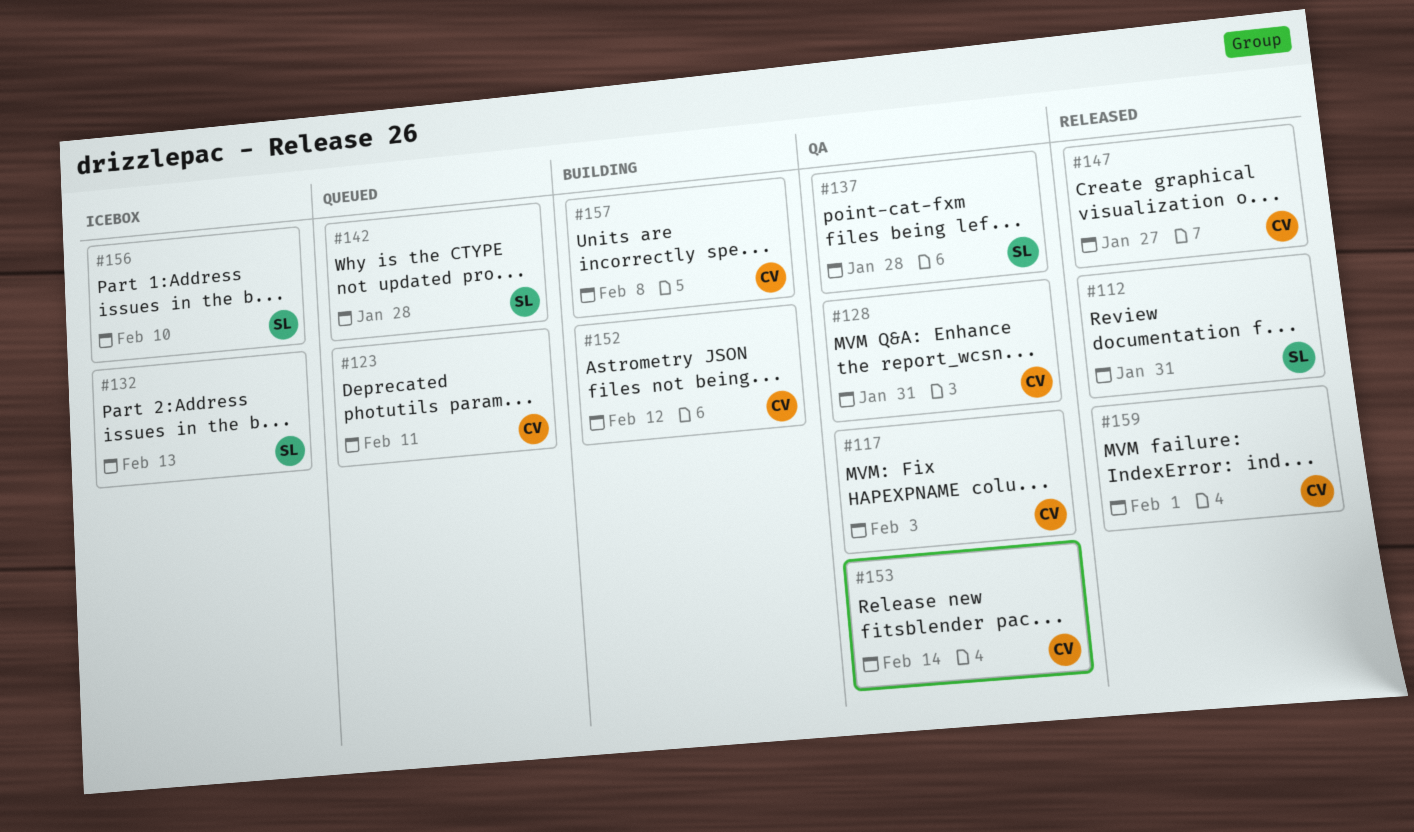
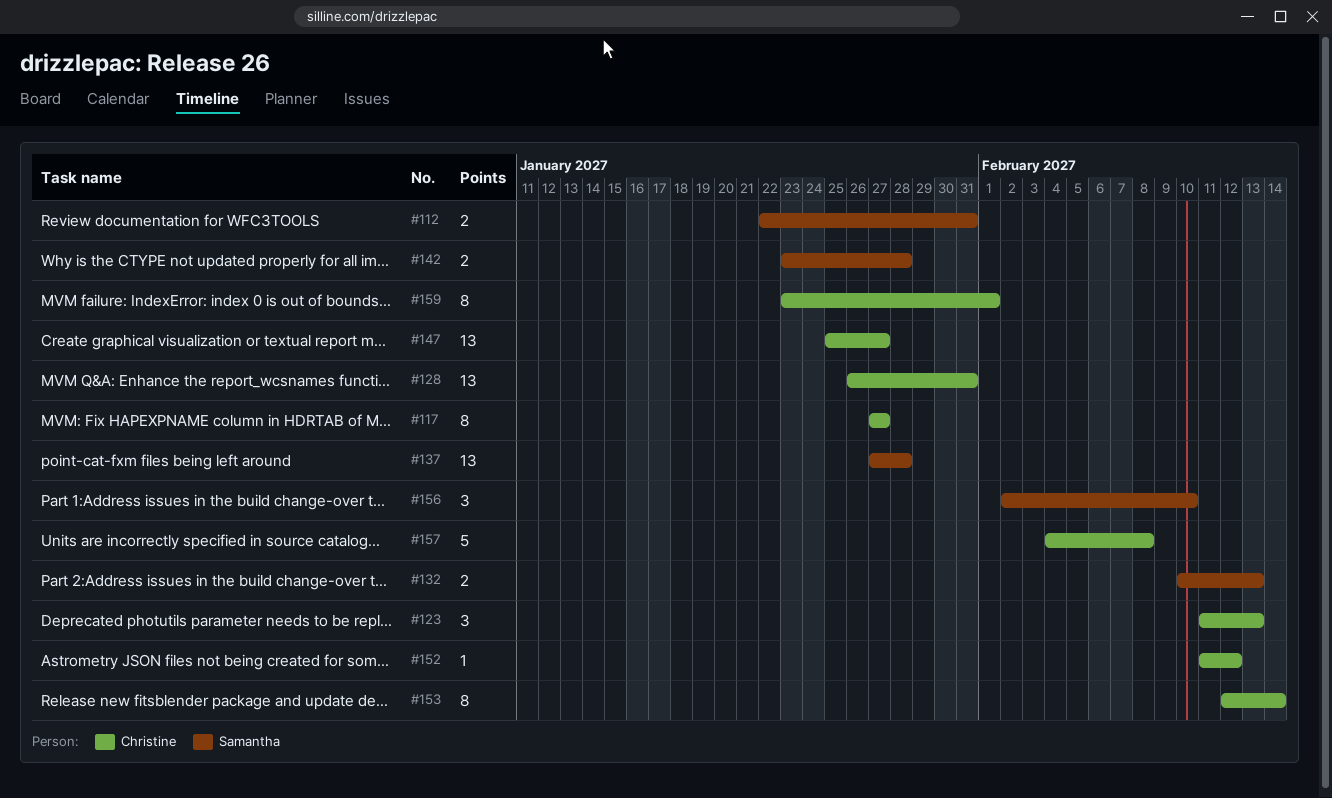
#117, due: Feb 3 -> Jan 27
#123, due: Feb 11 -> Feb 13

